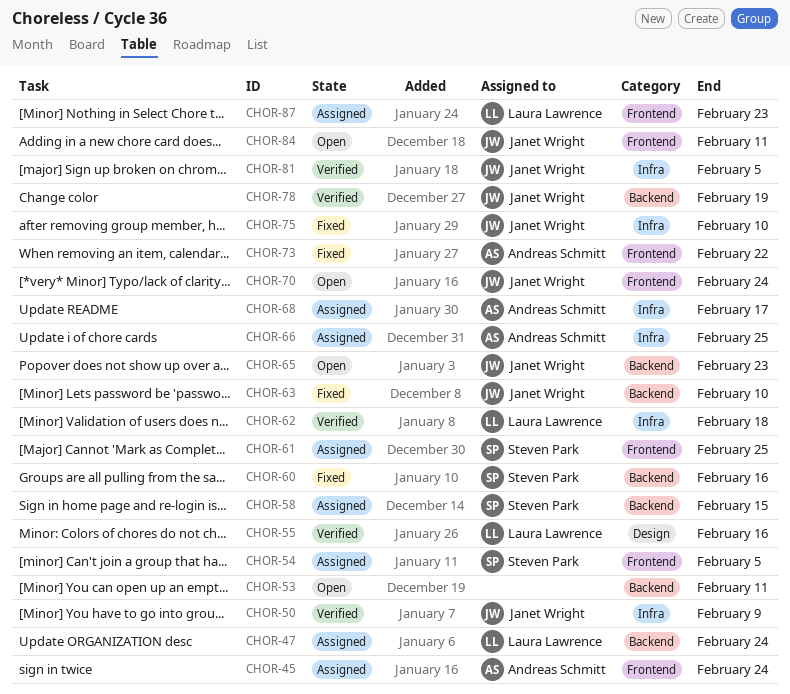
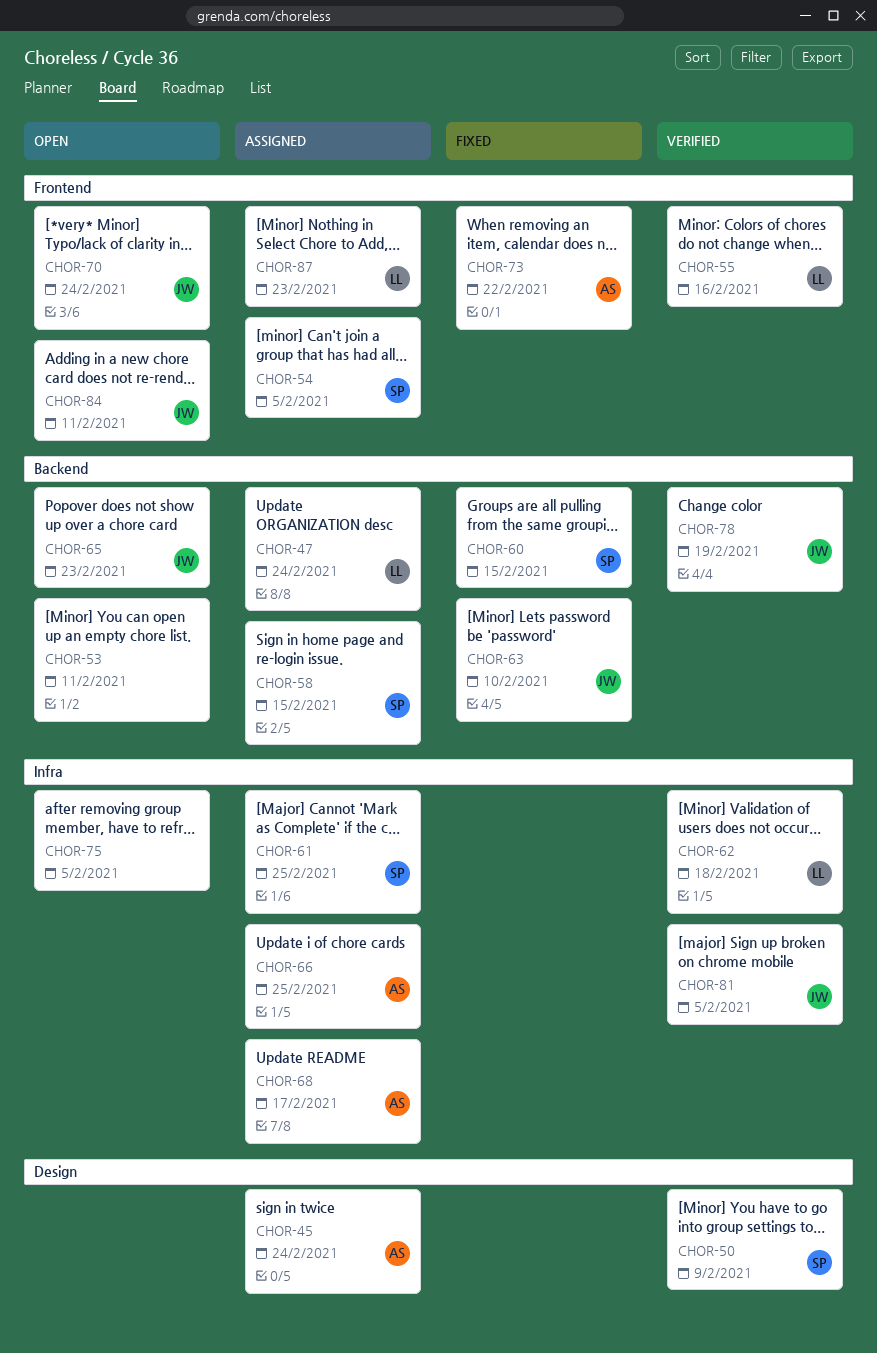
CHOR-45, label: Frontend -> Design
CHOR-50, owner: Janet Wright -> Steven Park
CHOR-50, label: Infra -> Design
CHOR-55, label: Design -> Frontend
CHOR-60, due: Feb 16 -> Feb 15
CHOR-61, label: Frontend -> Infra
CHOR-75, status: Fixed -> Open
CHOR-75, owner: Janet Wright -> none
CHOR-75, due: Feb 10 -> Feb 5

